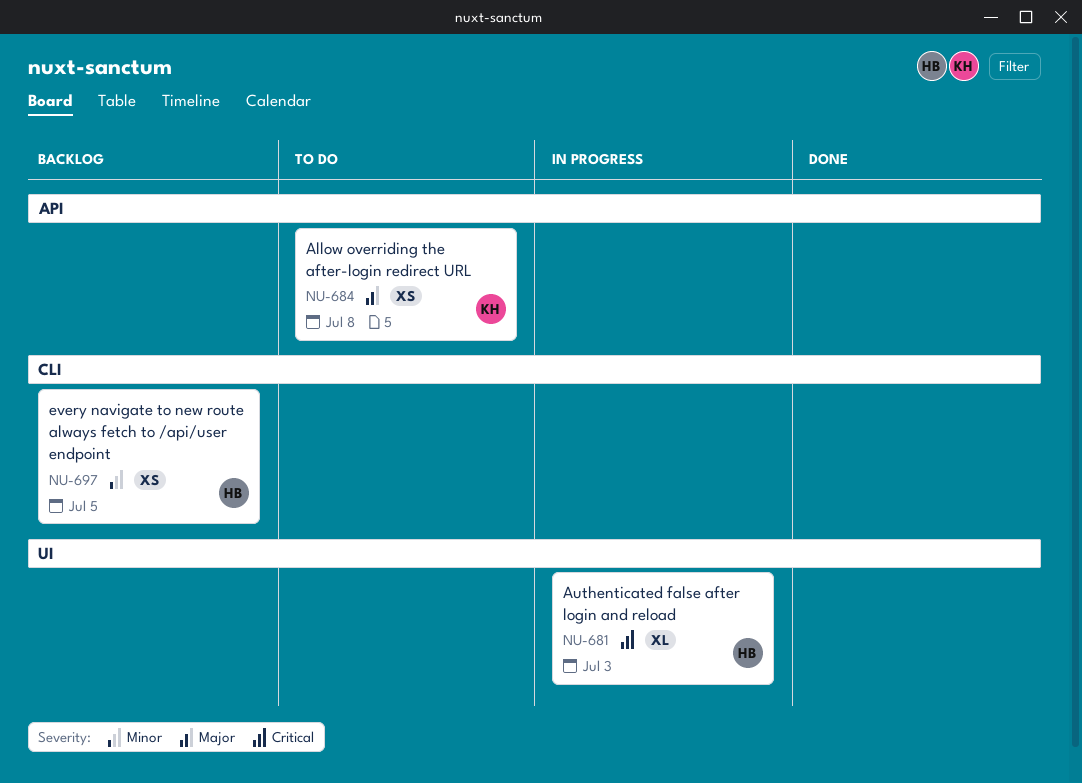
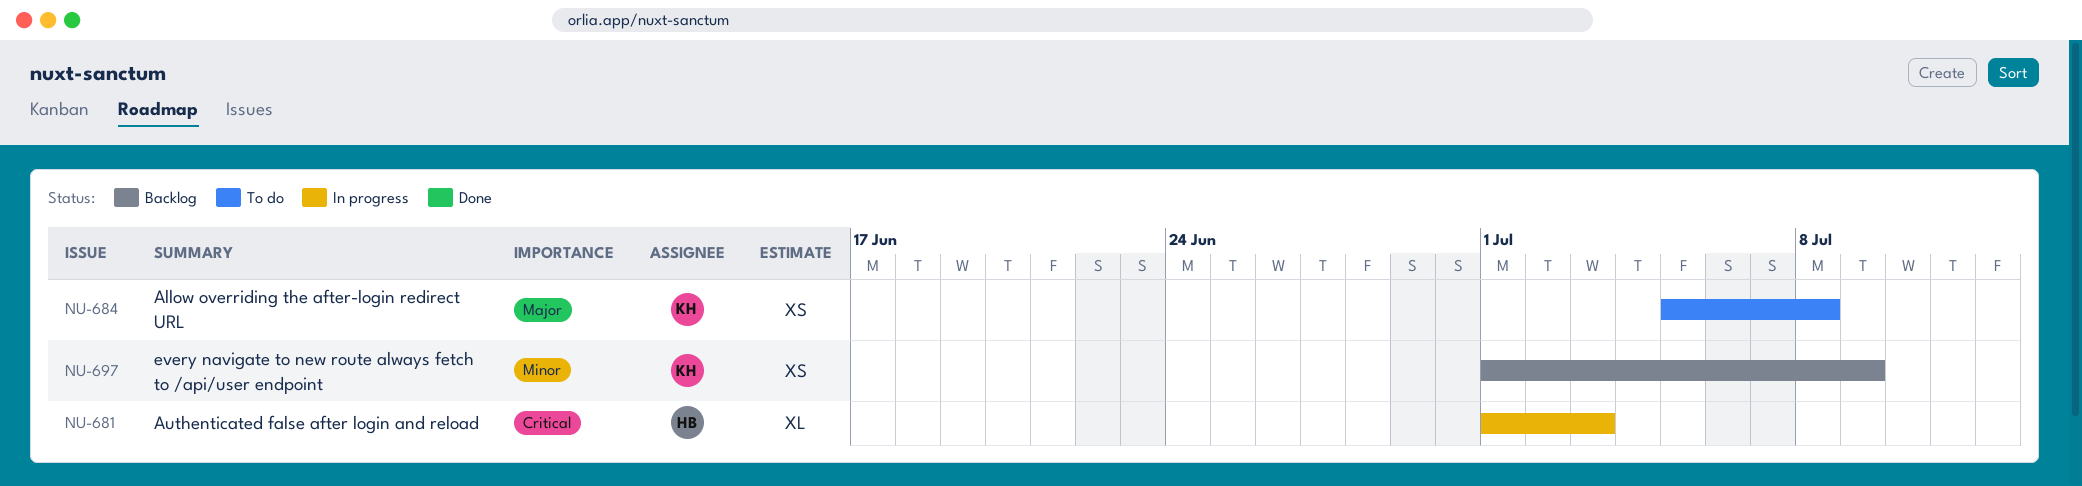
NU-697, owner: HB -> KH
NU-697, due: Jul 5 -> Jul 9

